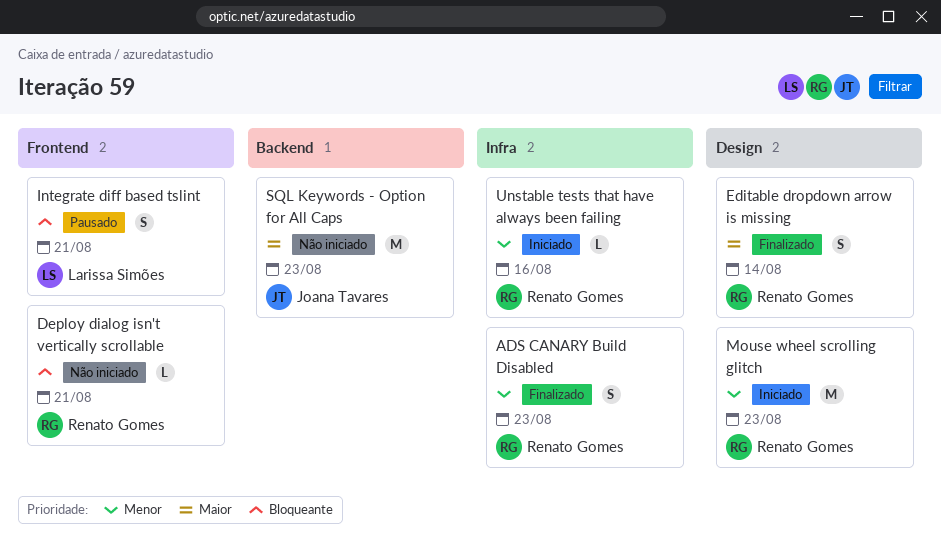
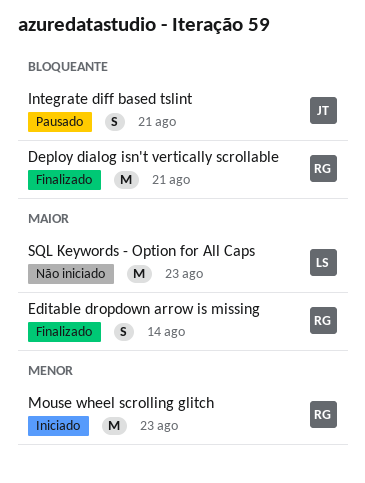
ADS CANARY Build Disabled: present -> none
Deploy dialog isn't vertically scrollable, status: Não iniciado -> Finalizado
Deploy dialog isn't vertically scrollable, estimate: L -> M
Integrate diff based tslint, owner: Larissa Simões -> Joana Tavares
SQL Keywords - Option for All Caps, owner: Joana Tavares -> Larissa Simões
Unstable tests that have always been failing: present -> none

